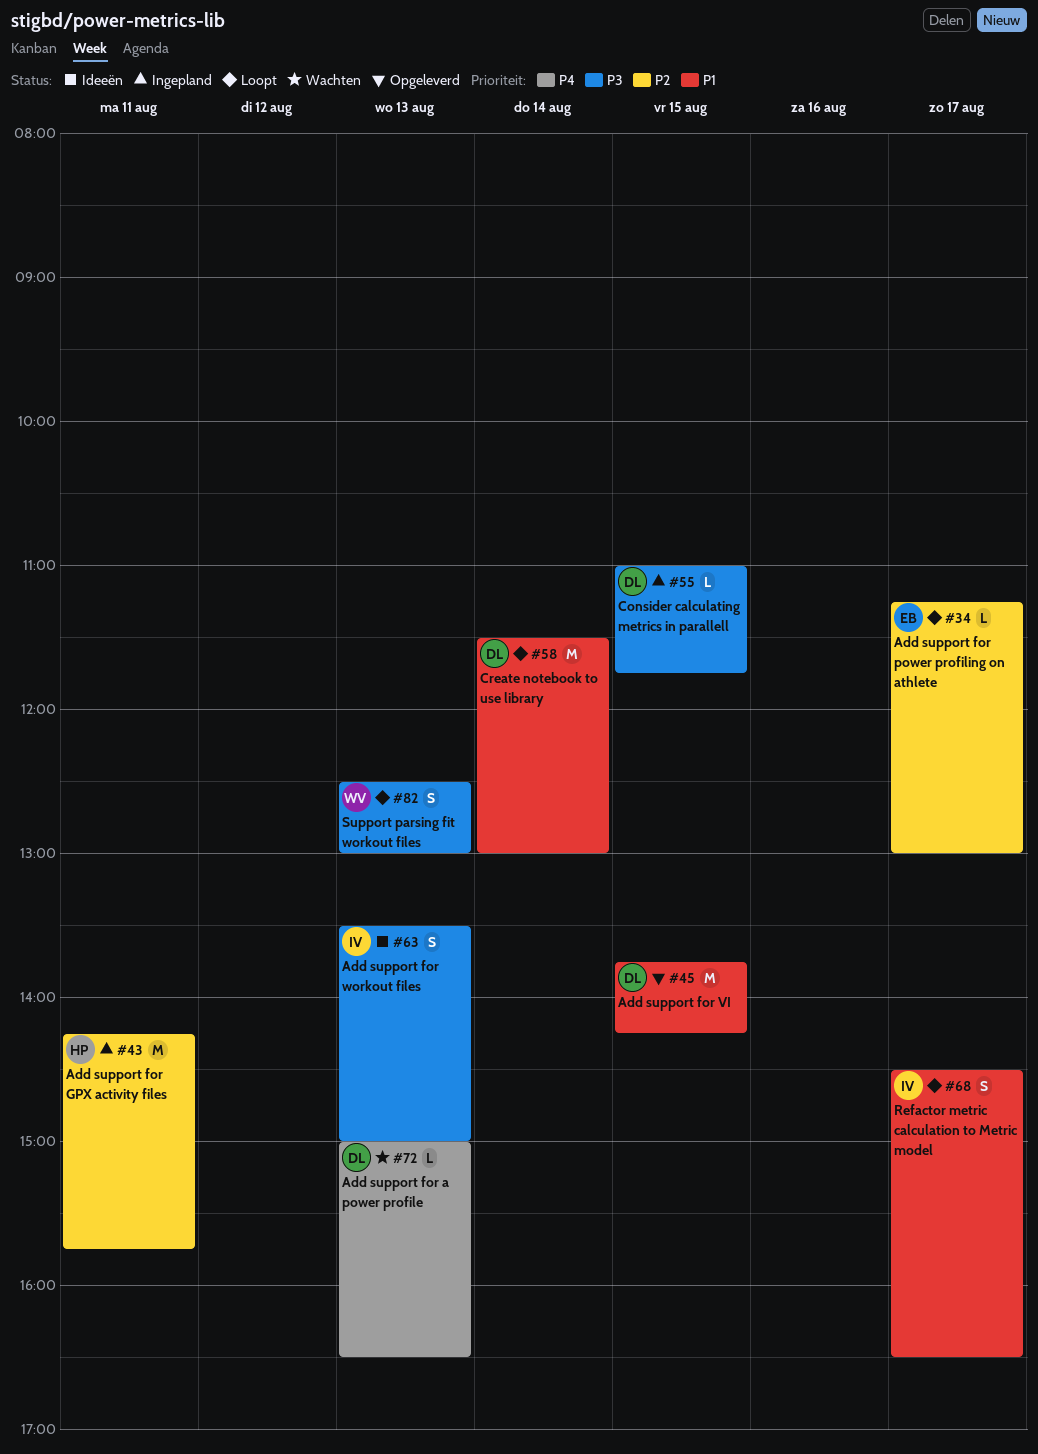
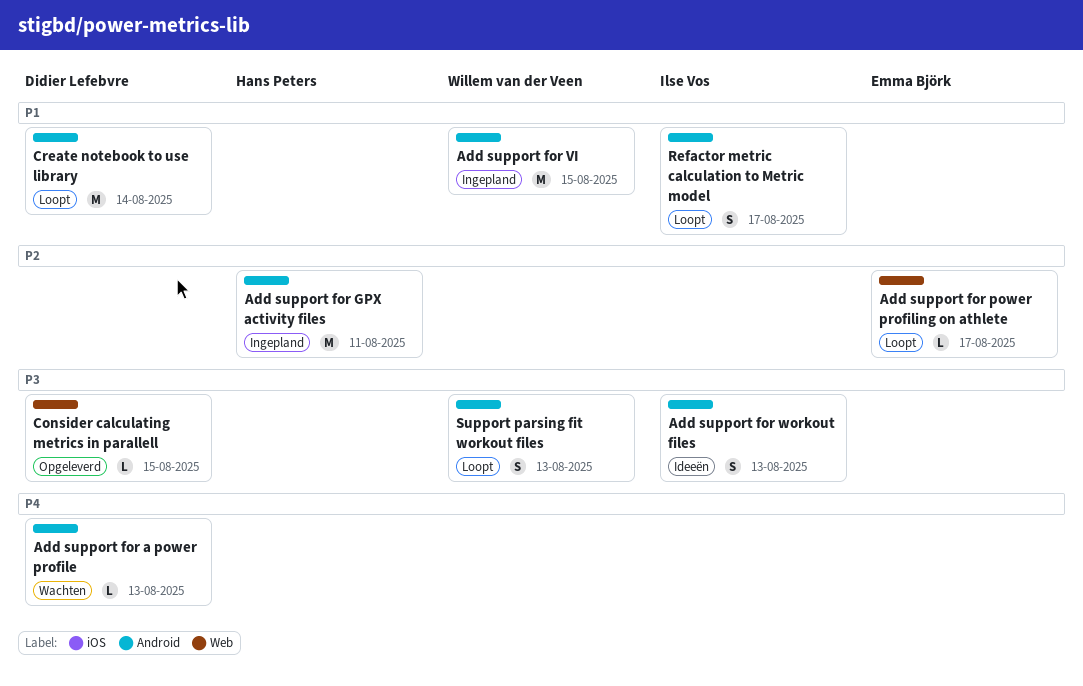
Add support for VI, status: Opgeleverd -> Ingepland
Add support for VI, owner: Didier Lefebvre -> Willem van der Veen
Consider calculating metrics in parallell, status: Ingepland -> Opgeleverd

